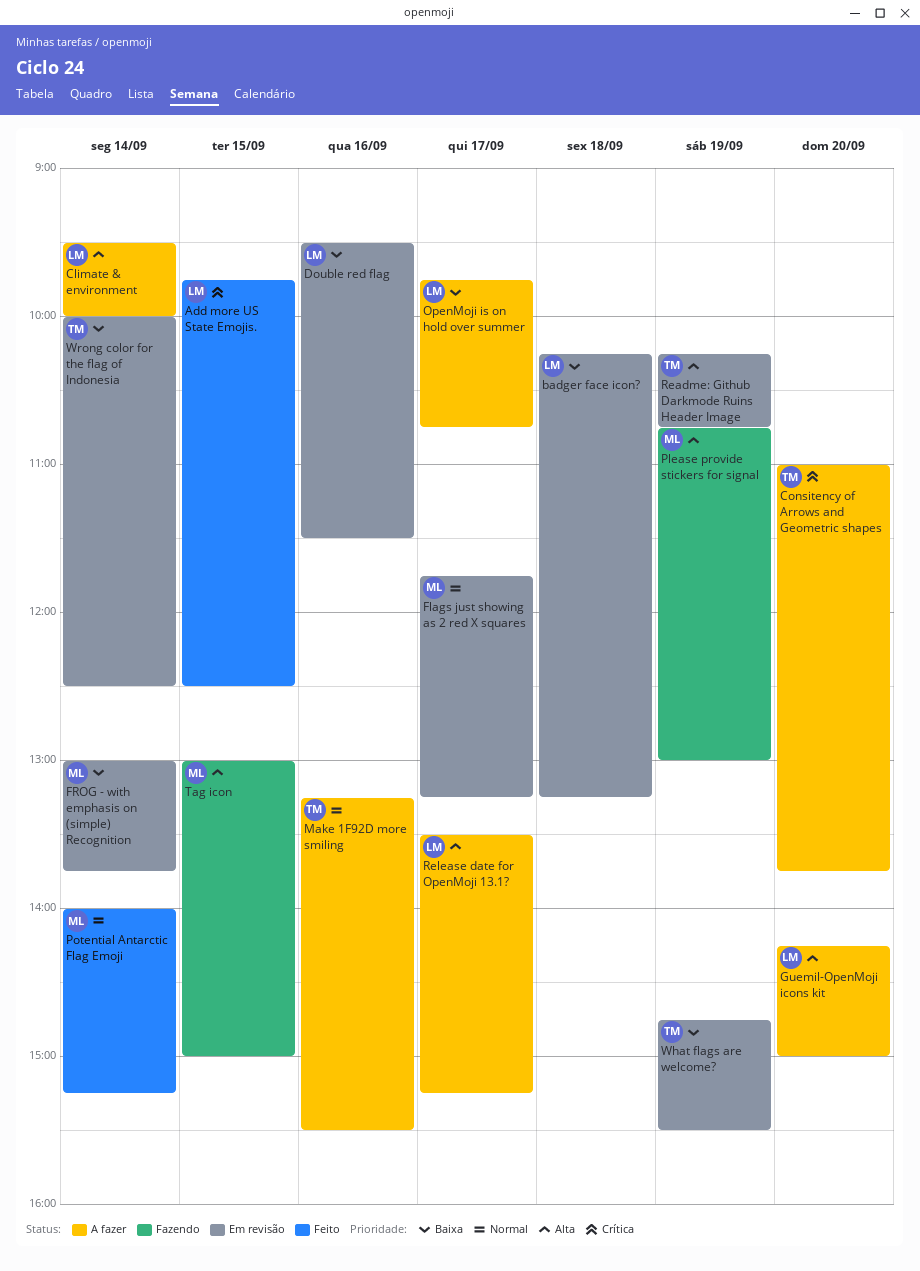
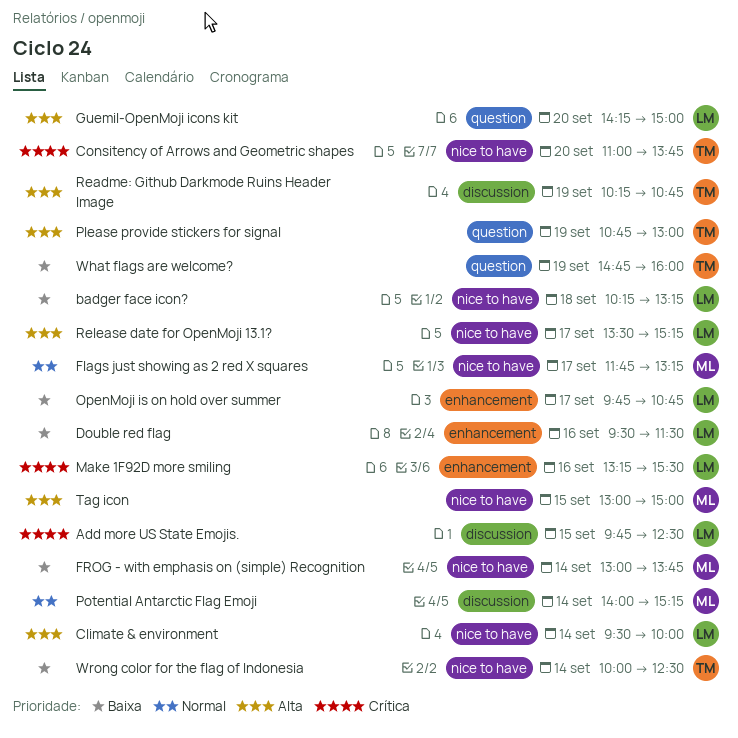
Make 1F92D more smiling, owner: TM -> LM
Make 1F92D more smiling, priority: Normal -> Crítica
Please provide stickers for signal, owner: ML -> TM
What flags are welcome?, ends: 15:30 -> 16:00

